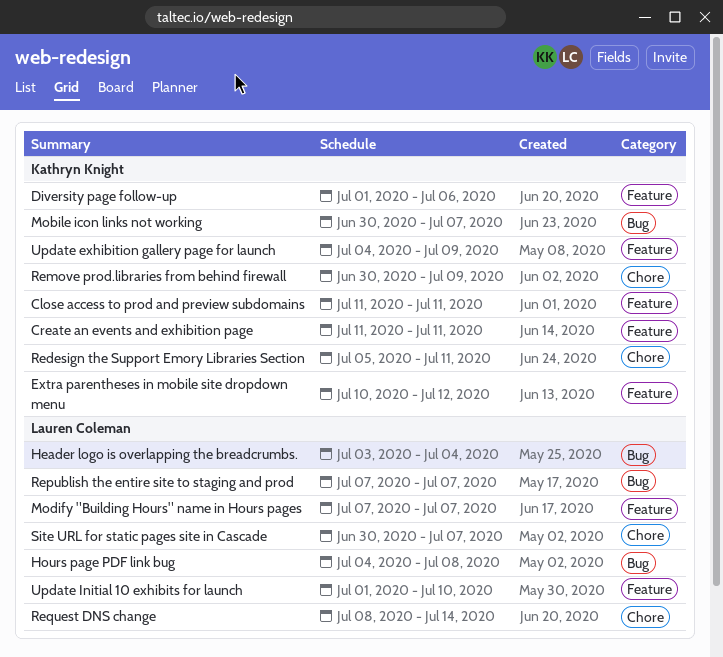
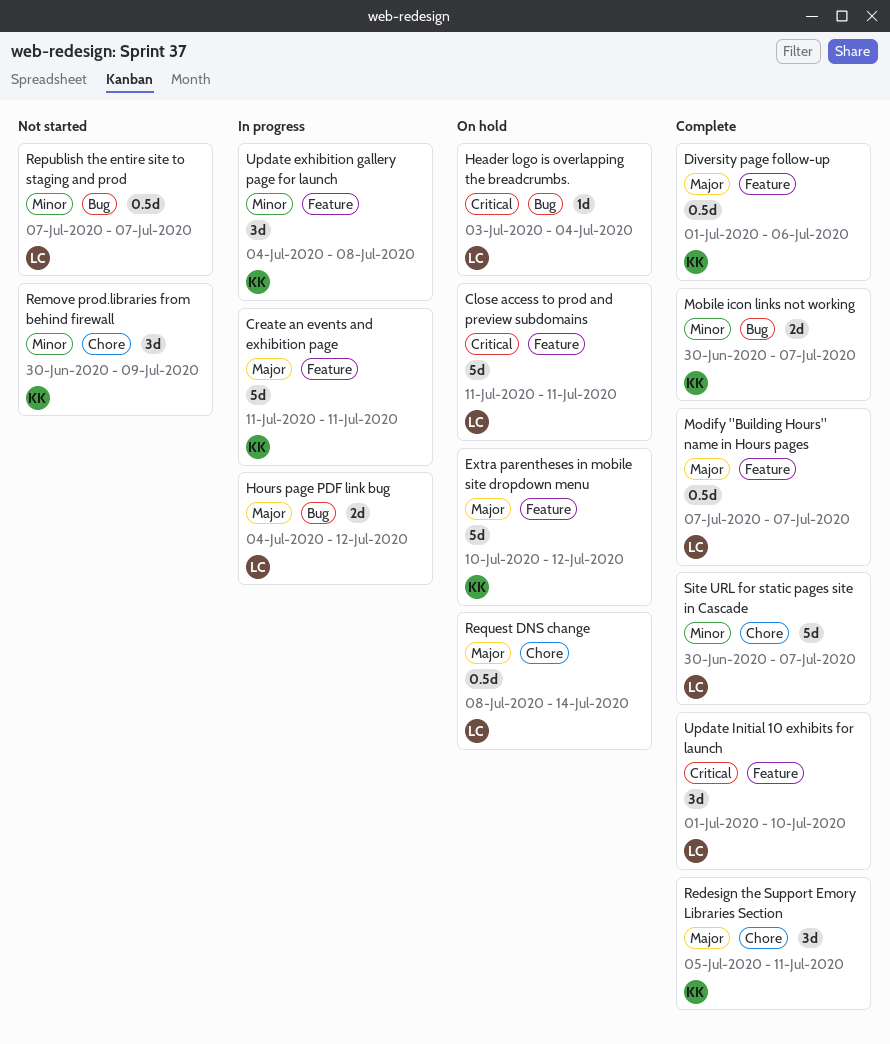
Close access to prod and preview subdomains, owner: Kathryn Knight -> Lauren Coleman
Hours page PDF link bug, due: Jul 8 -> Jul 12
Update exhibition gallery page for launch, due: Jul 9 -> Jul 8

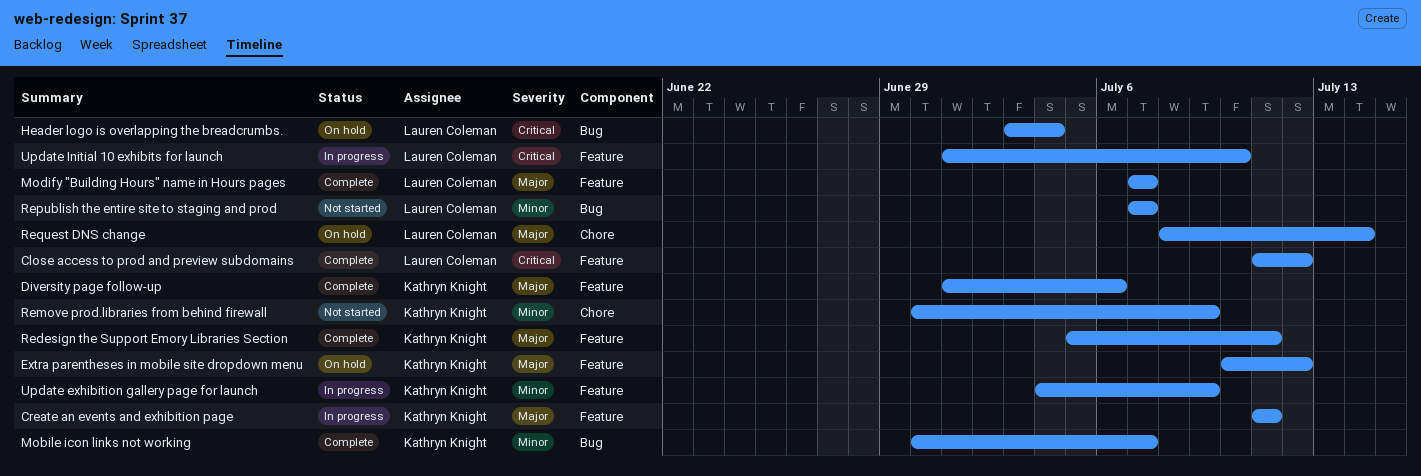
Close access to prod and preview subdomains, status: On hold -> Complete
Close access to prod and preview subdomains, due: Jul 11 -> Jul 12
Hours page PDF link bug: present -> none
Redesign the Support Emory Libraries Section, label: Chore -> Feature
Site URL for static pages site in Cascade: present -> none
Update exhibition gallery page for launch, due: Jul 8 -> Jul 9
Update Initial 10 exhibits for launch, status: Complete -> In progress

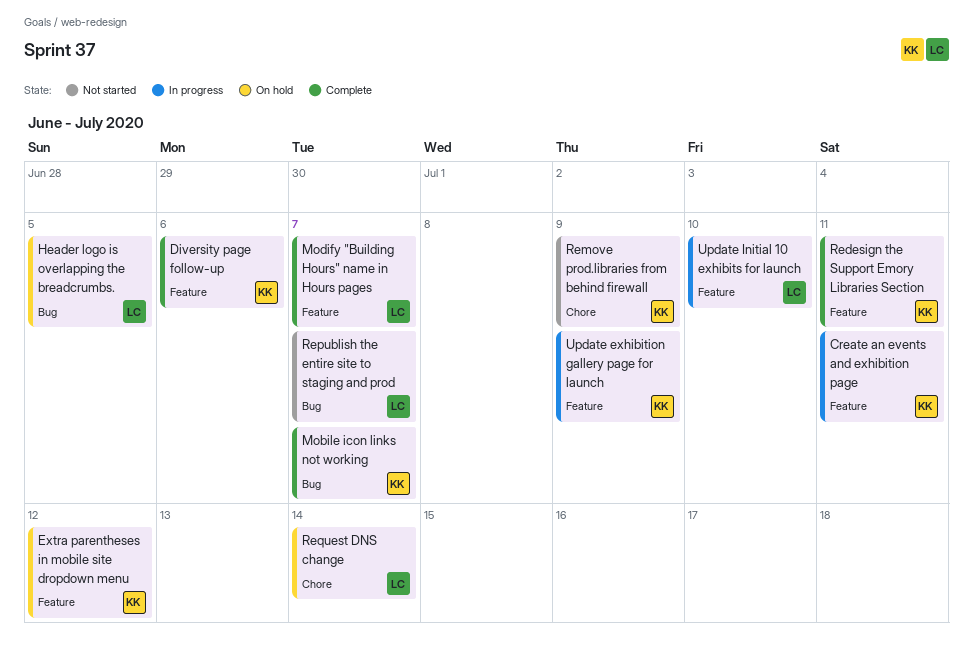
Close access to prod and preview subdomains: present -> none
Header logo is overlapping the breadcrumbs., due: Jul 4 -> Jul 5

